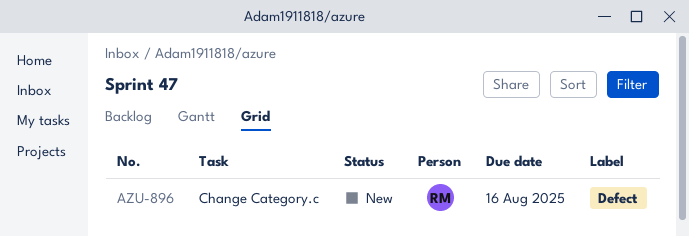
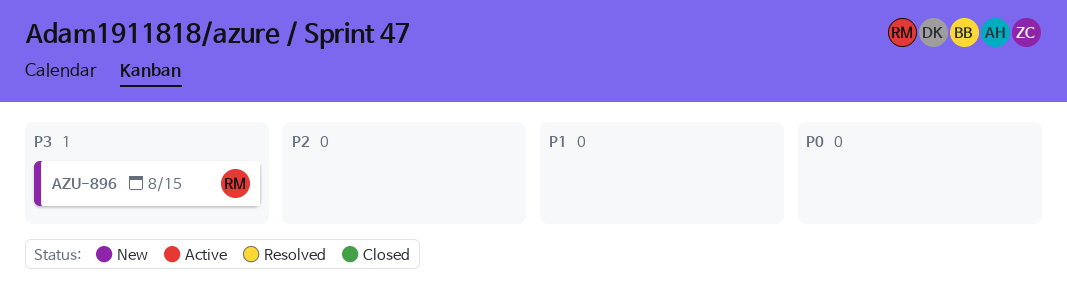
AZU-896, due: Aug 16 -> Aug 15

